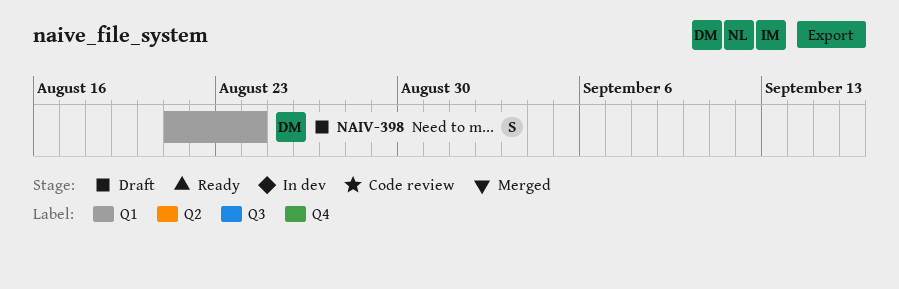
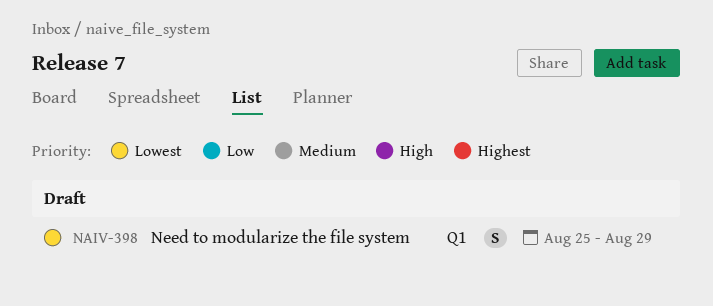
NAIV-398, start: Aug 21 -> Aug 25
NAIV-398, due: Aug 24 -> Aug 29

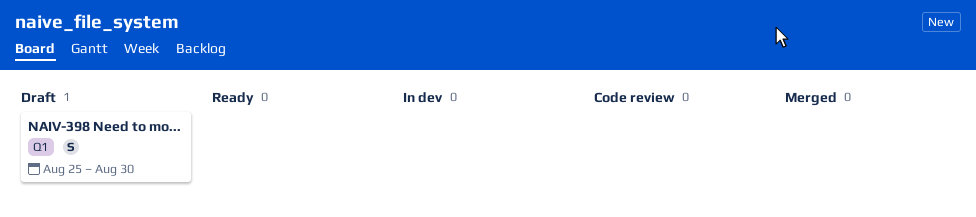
NAIV-398, due: Aug 29 -> Aug 30

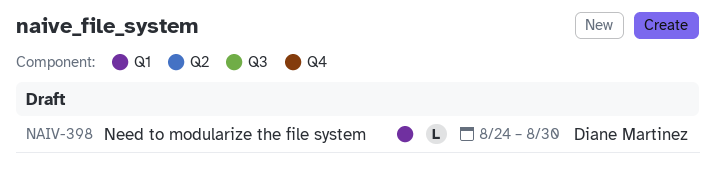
NAIV-398, estimate: S -> L
NAIV-398, start: Aug 25 -> Aug 24

